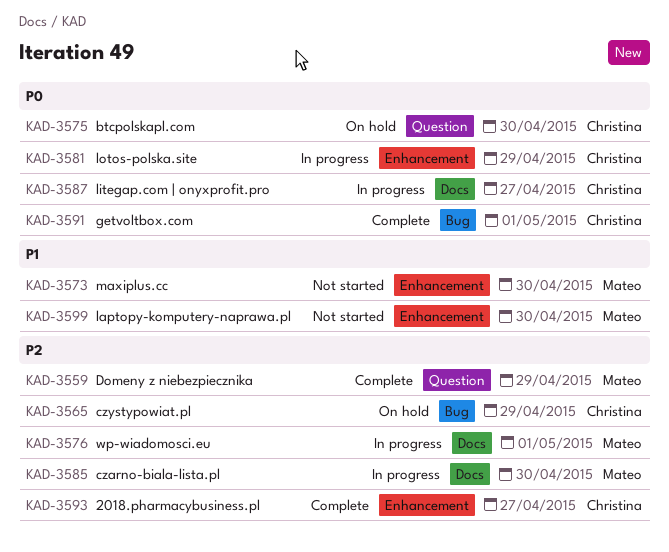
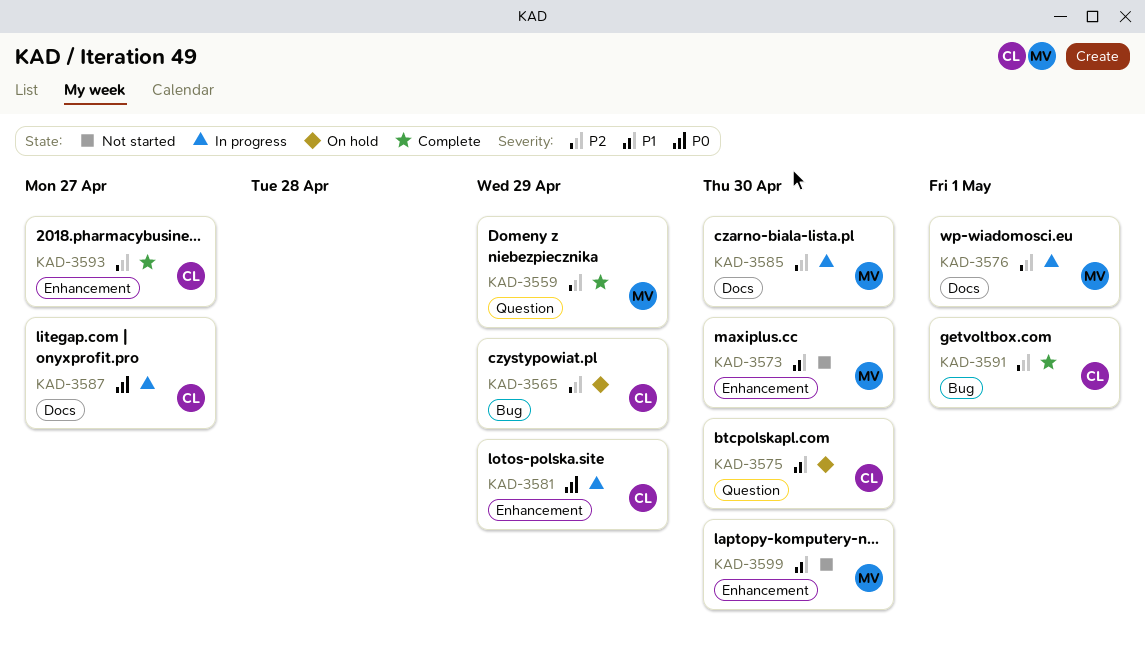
KAD-3575, priority: P0 -> P1
KAD-3591, priority: P0 -> P2

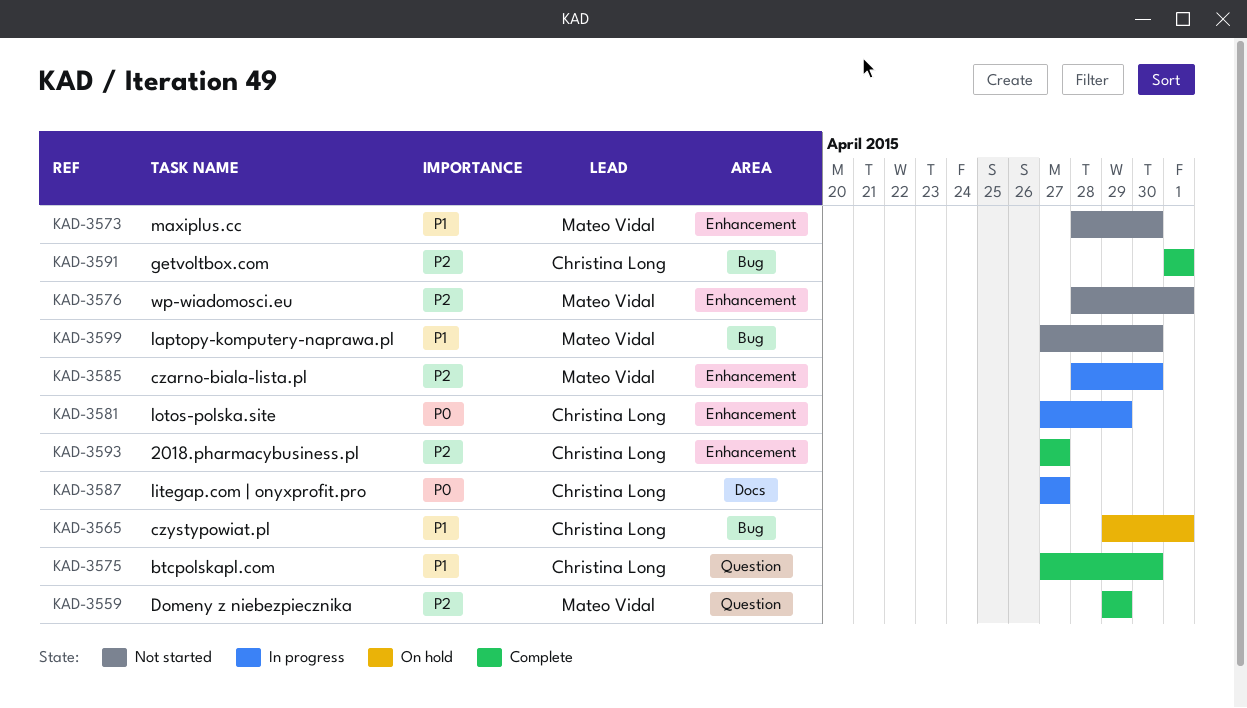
KAD-3565, priority: P2 -> P1
KAD-3565, due: Apr 29 -> May 1
KAD-3575, status: On hold -> Complete
KAD-3576, status: In progress -> Not started
KAD-3576, label: Docs -> Enhancement
KAD-3585, label: Docs -> Enhancement
KAD-3599, label: Enhancement -> Bug

